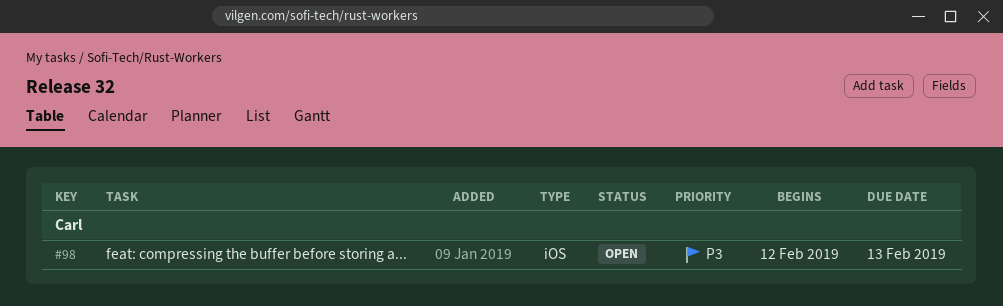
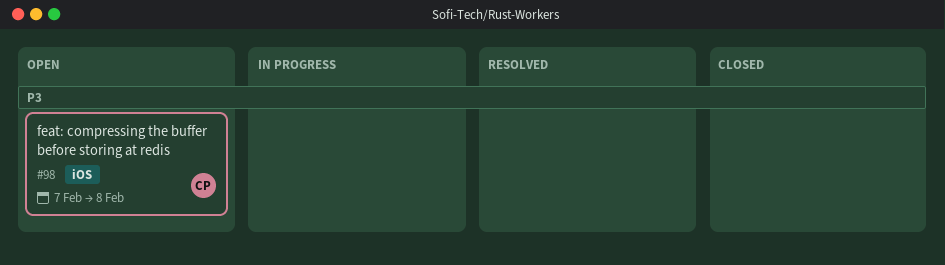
#98, start: Feb 12 -> Feb 7
#98, due: Feb 13 -> Feb 8

